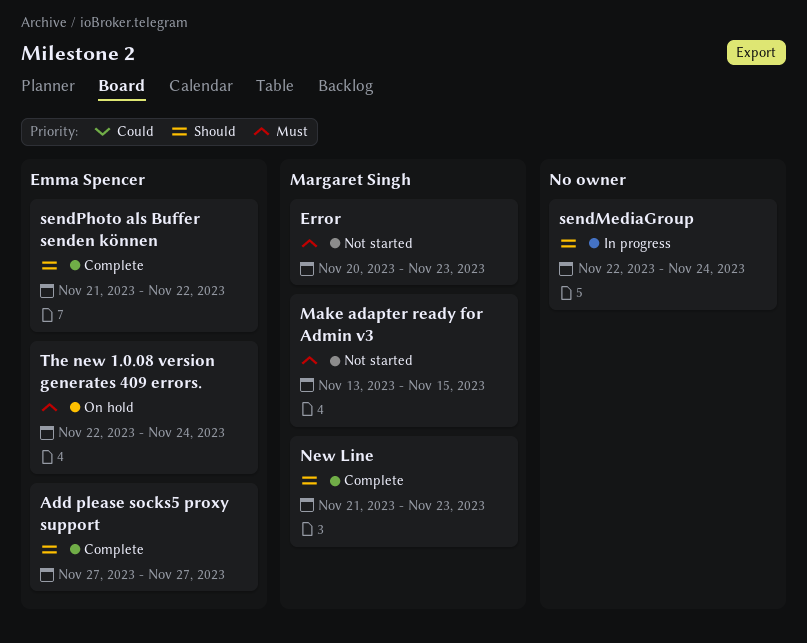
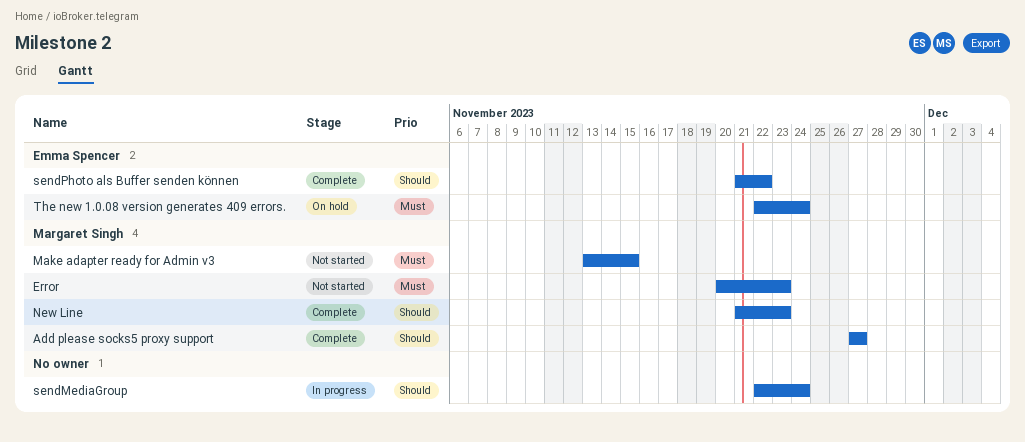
Add please socks5 proxy support, owner: Emma Spencer -> Margaret Singh

